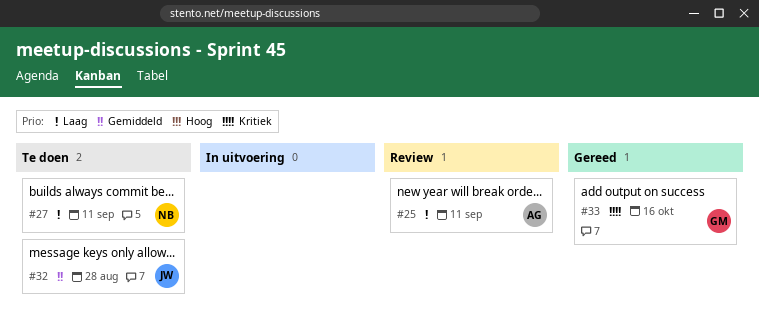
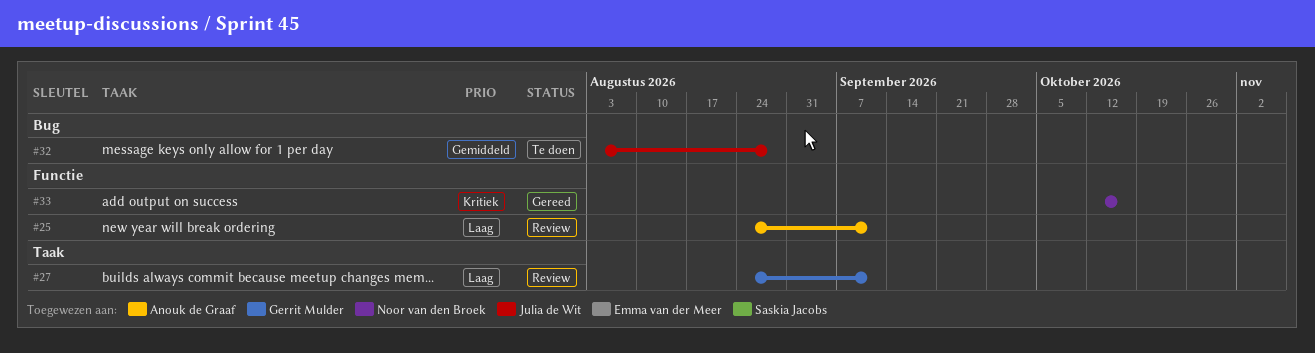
#27, status: Te doen -> Review
#27, owner: Noor van den Broek -> Gerrit Mulder
#33, owner: Gerrit Mulder -> Noor van den Broek

